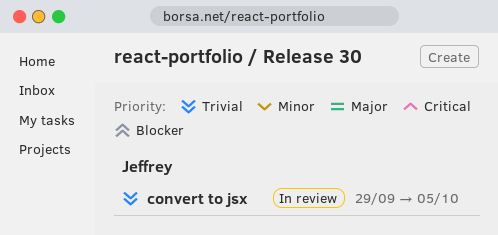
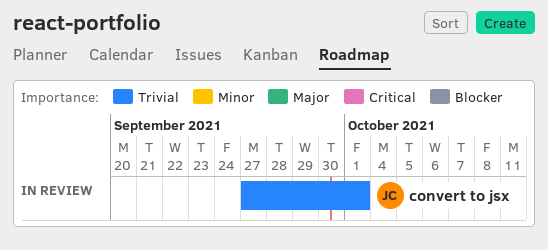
convert to jsx, start: Sep 29 -> Sep 27
convert to jsx, due: Oct 5 -> Oct 1

